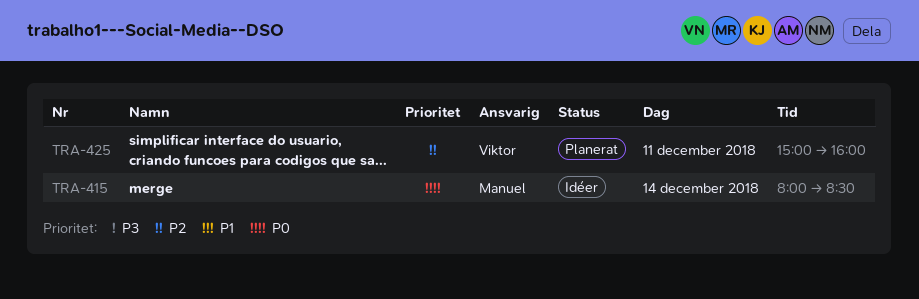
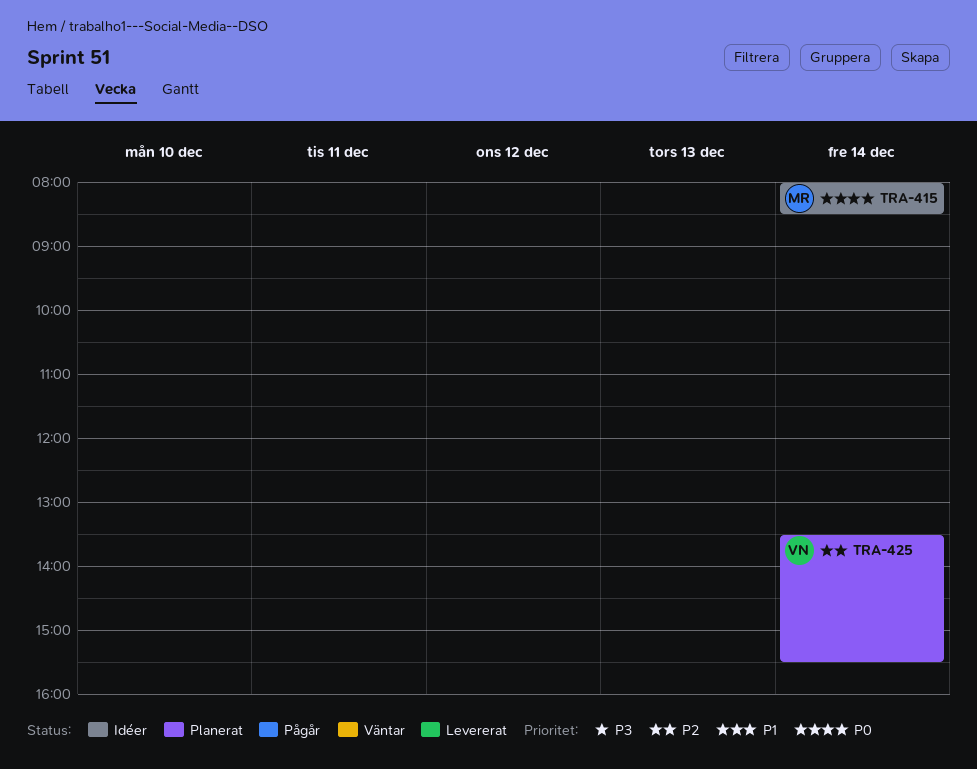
TRA-425, day: Dec 11 -> Dec 14
TRA-425, begins: 15:00 -> 13:30
TRA-425, ends: 16:00 -> 15:30

